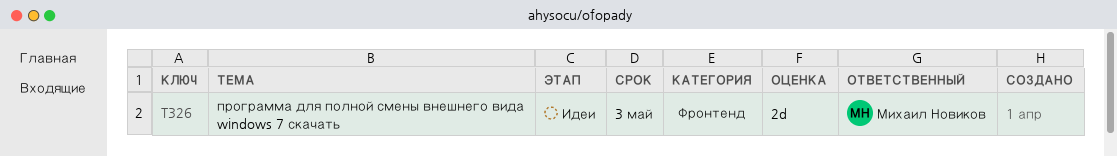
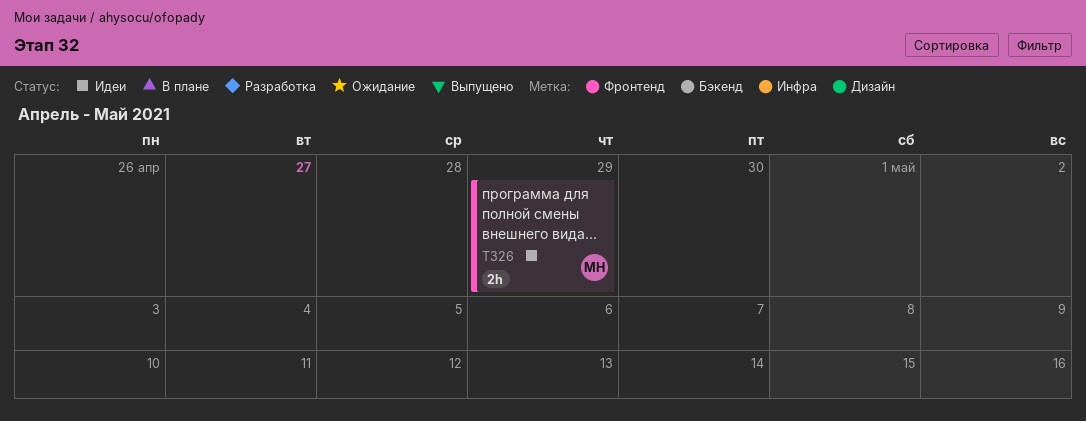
T326, estimate: 2d -> 2h
T326, due: May 3 -> Apr 29

